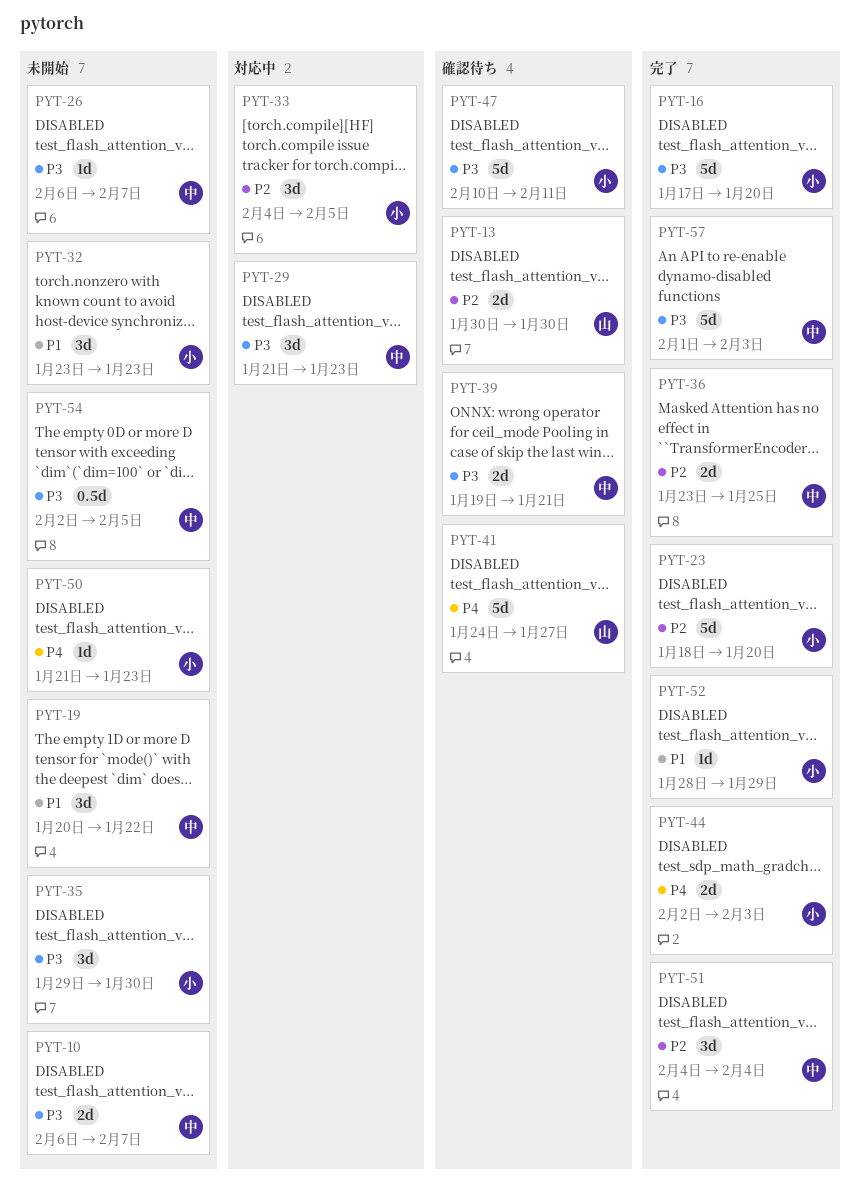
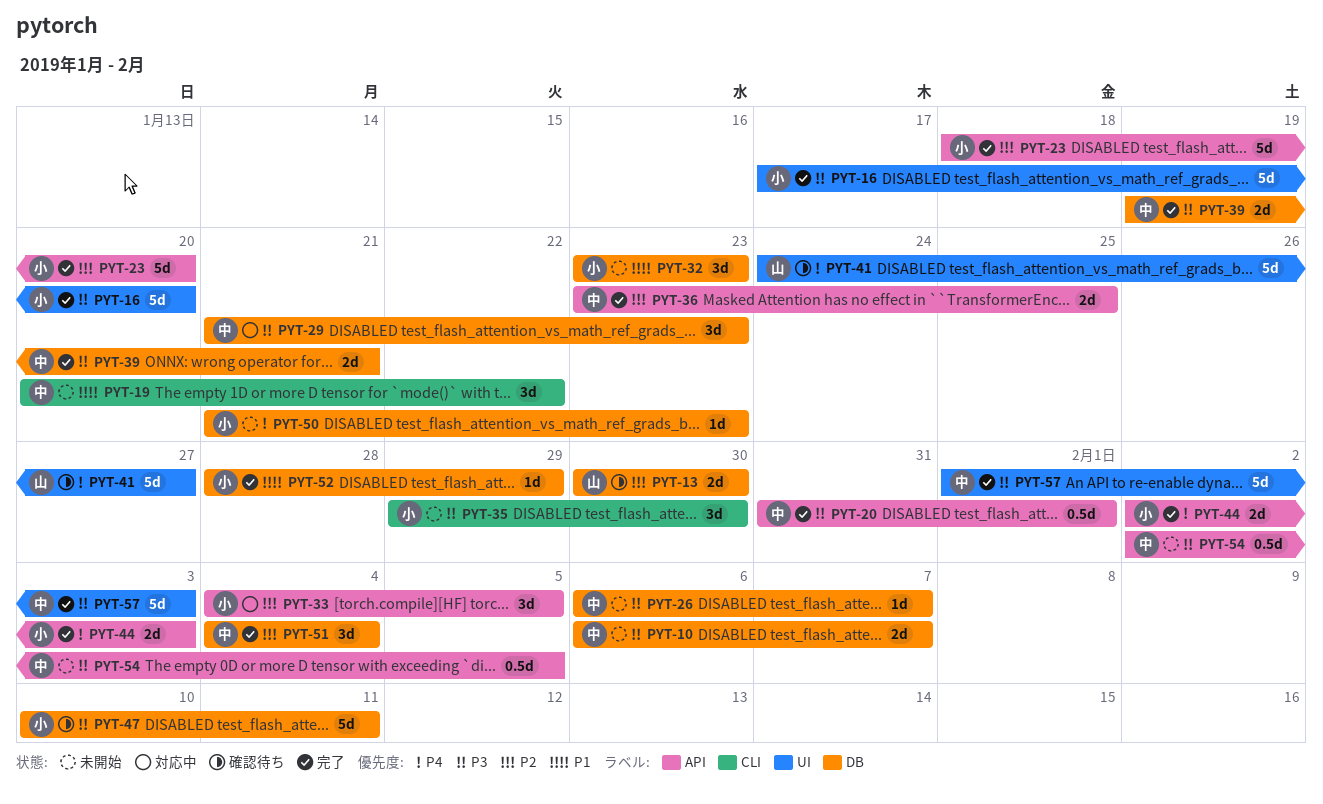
PYT-20: none -> present
PYT-39, status: 確認待ち -> 完了

